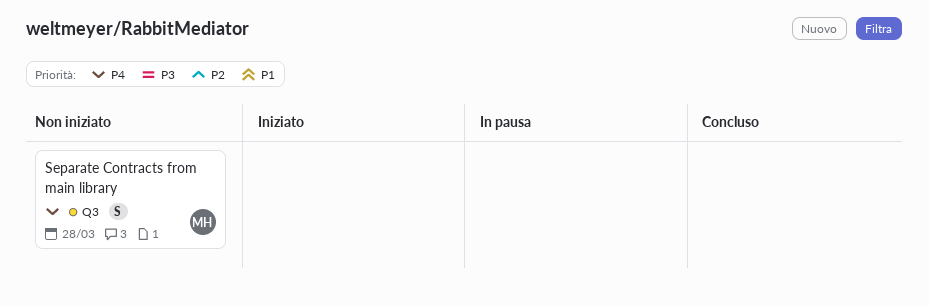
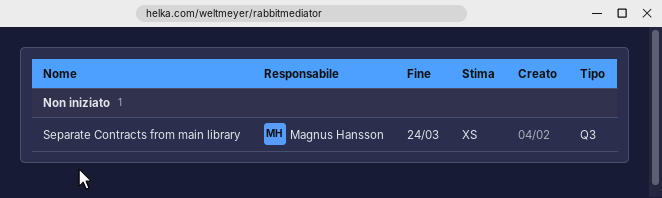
Separate Contracts from main library, estimate: S -> XS
Separate Contracts from main library, due: Mar 28 -> Mar 24

